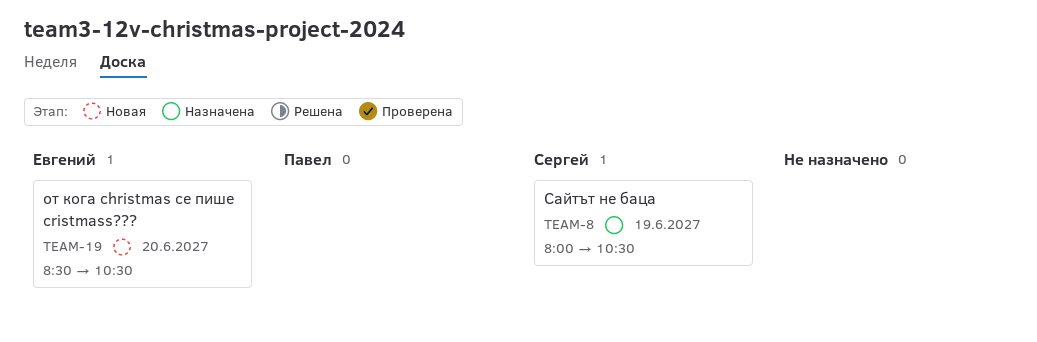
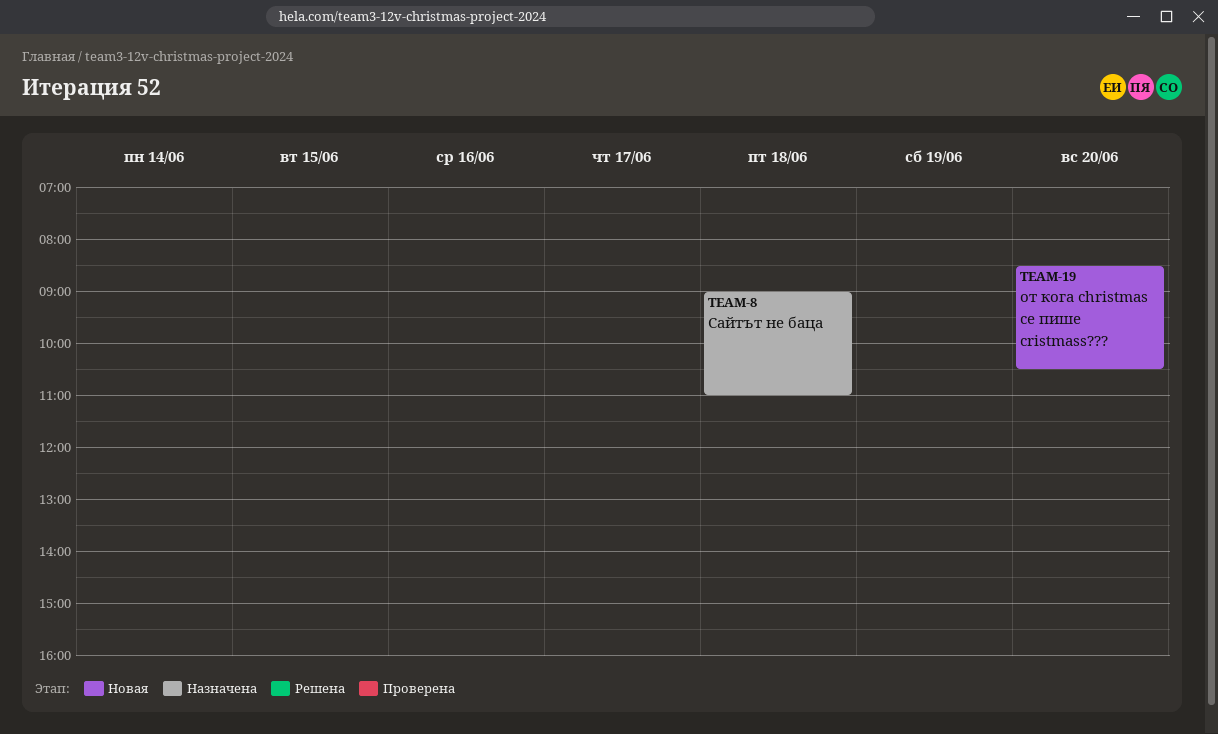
TEAM-8, day: Jun 19 -> Jun 18
TEAM-8, begins: 08:00 -> 09:00
TEAM-8, ends: 10:30 -> 11:00

